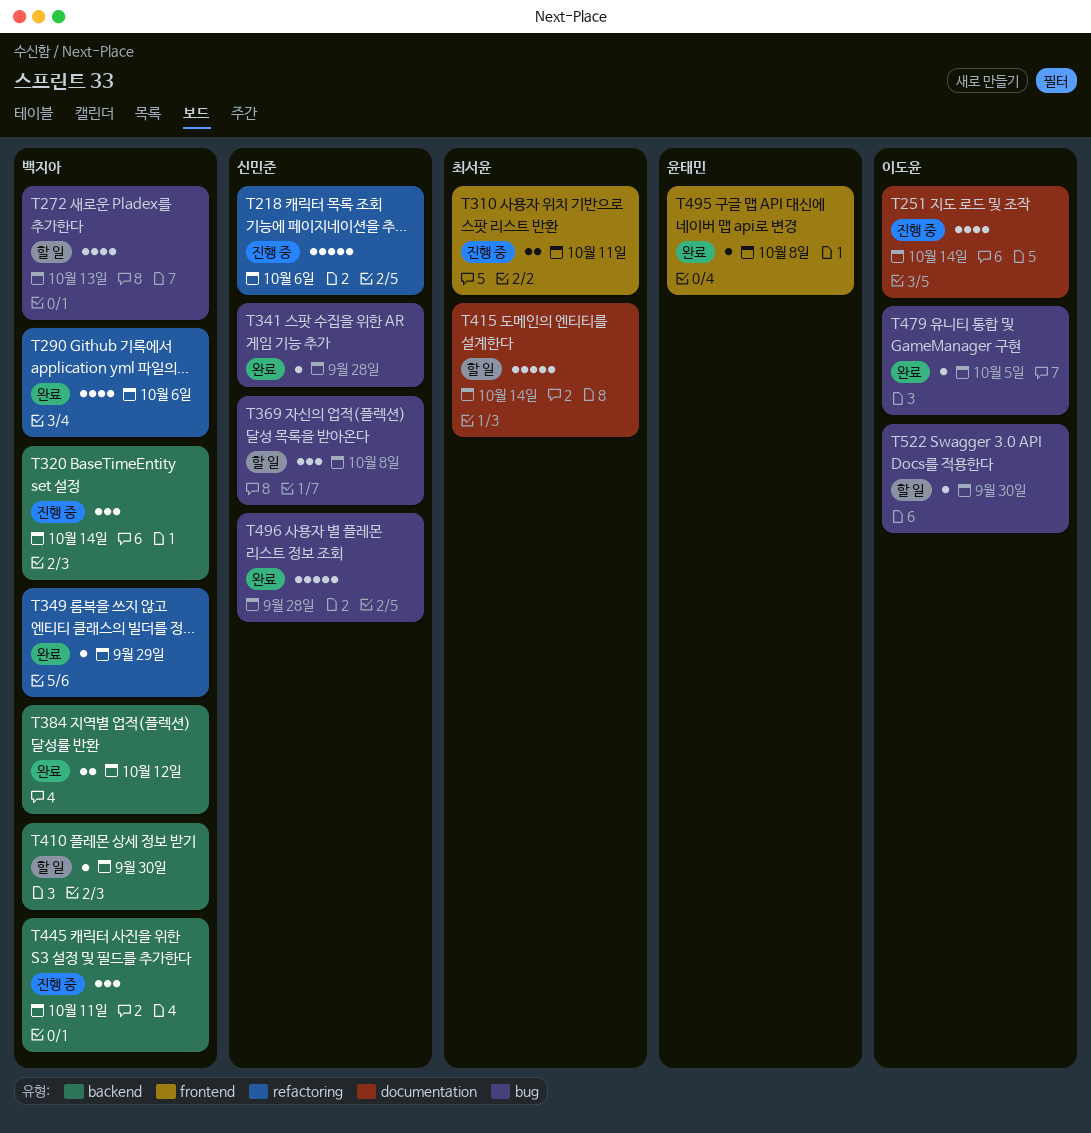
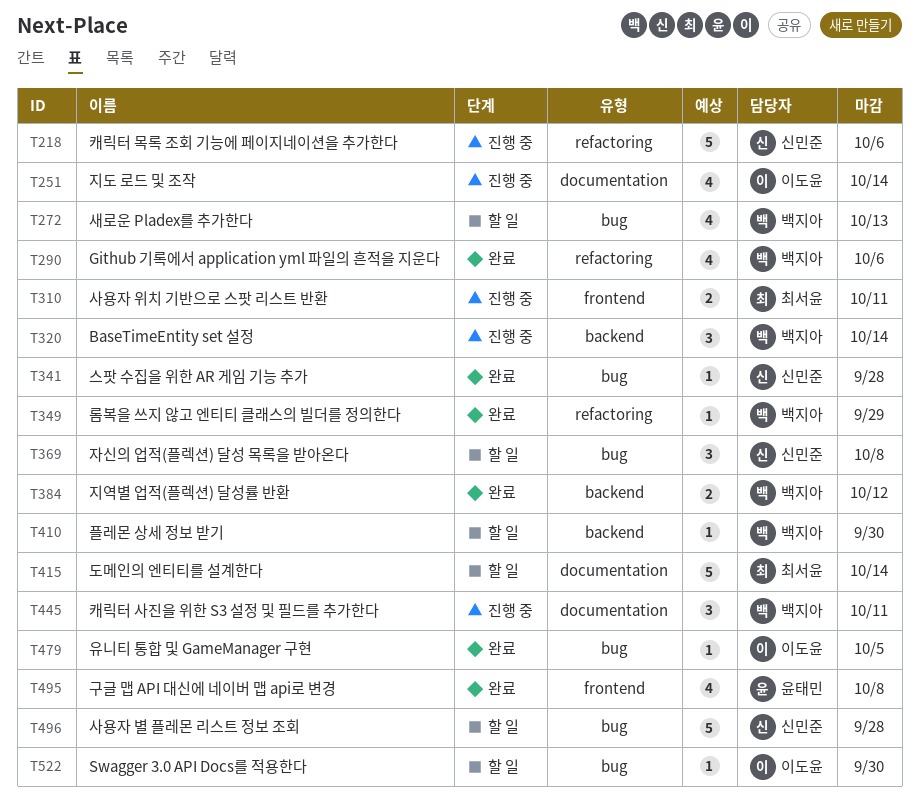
T445, label: backend -> documentation
T495, estimate: 1 -> 4
T496, status: 완료 -> 할 일

